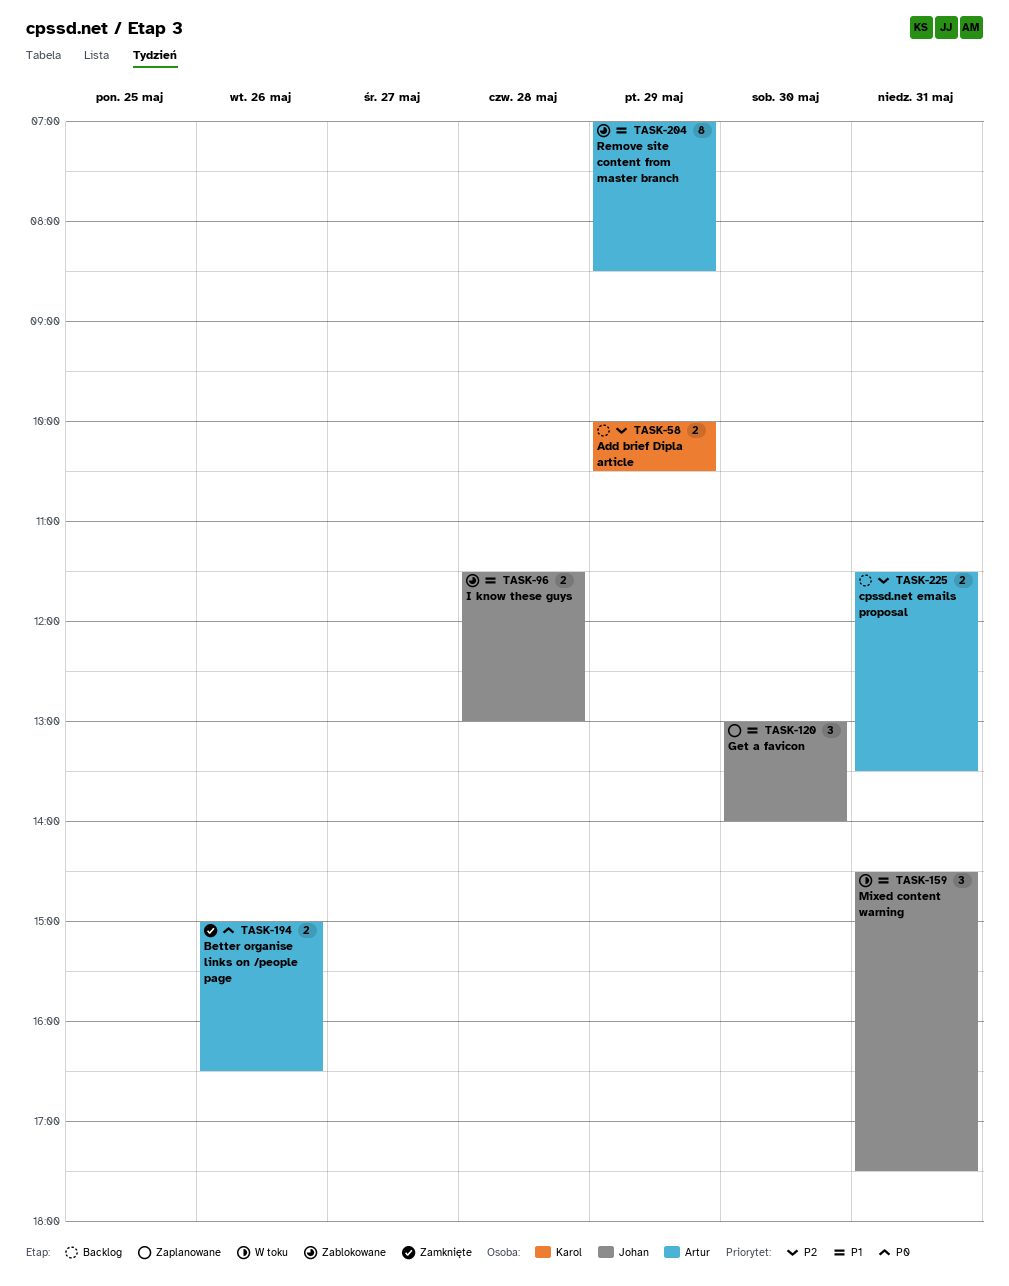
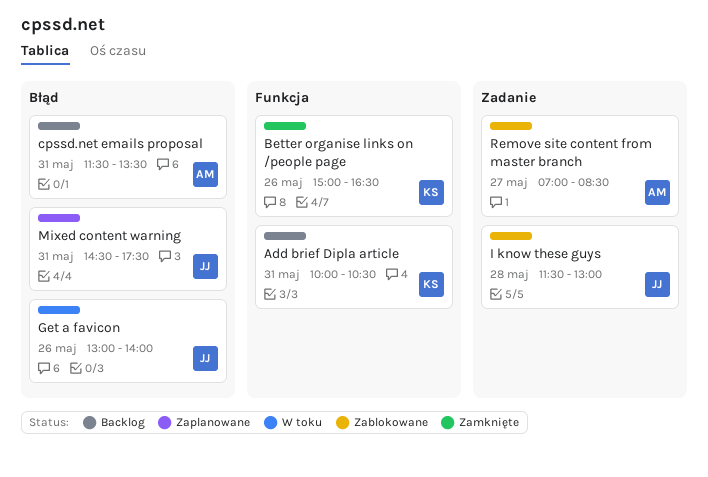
Add brief Dipla article, day: May 29 -> May 31
Better organise links on /people page, owner: Artur -> Karol
Get a favicon, status: Zaplanowane -> W toku
Get a favicon, day: May 30 -> May 26
Mixed content warning, status: W toku -> Zaplanowane
Remove site content from master branch, day: May 29 -> May 27

